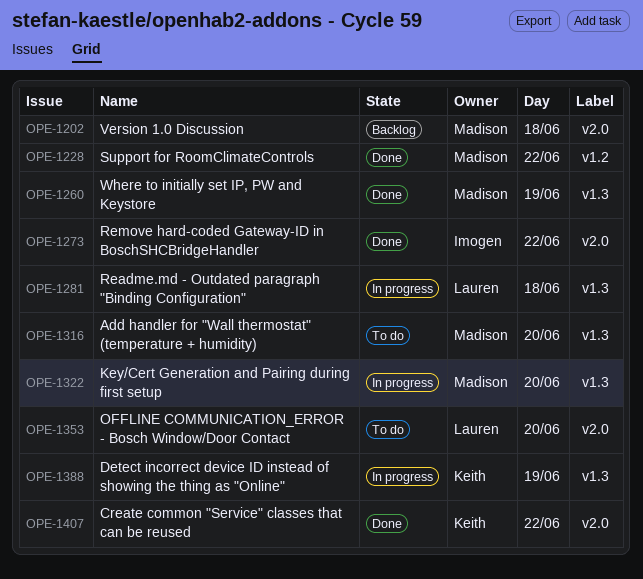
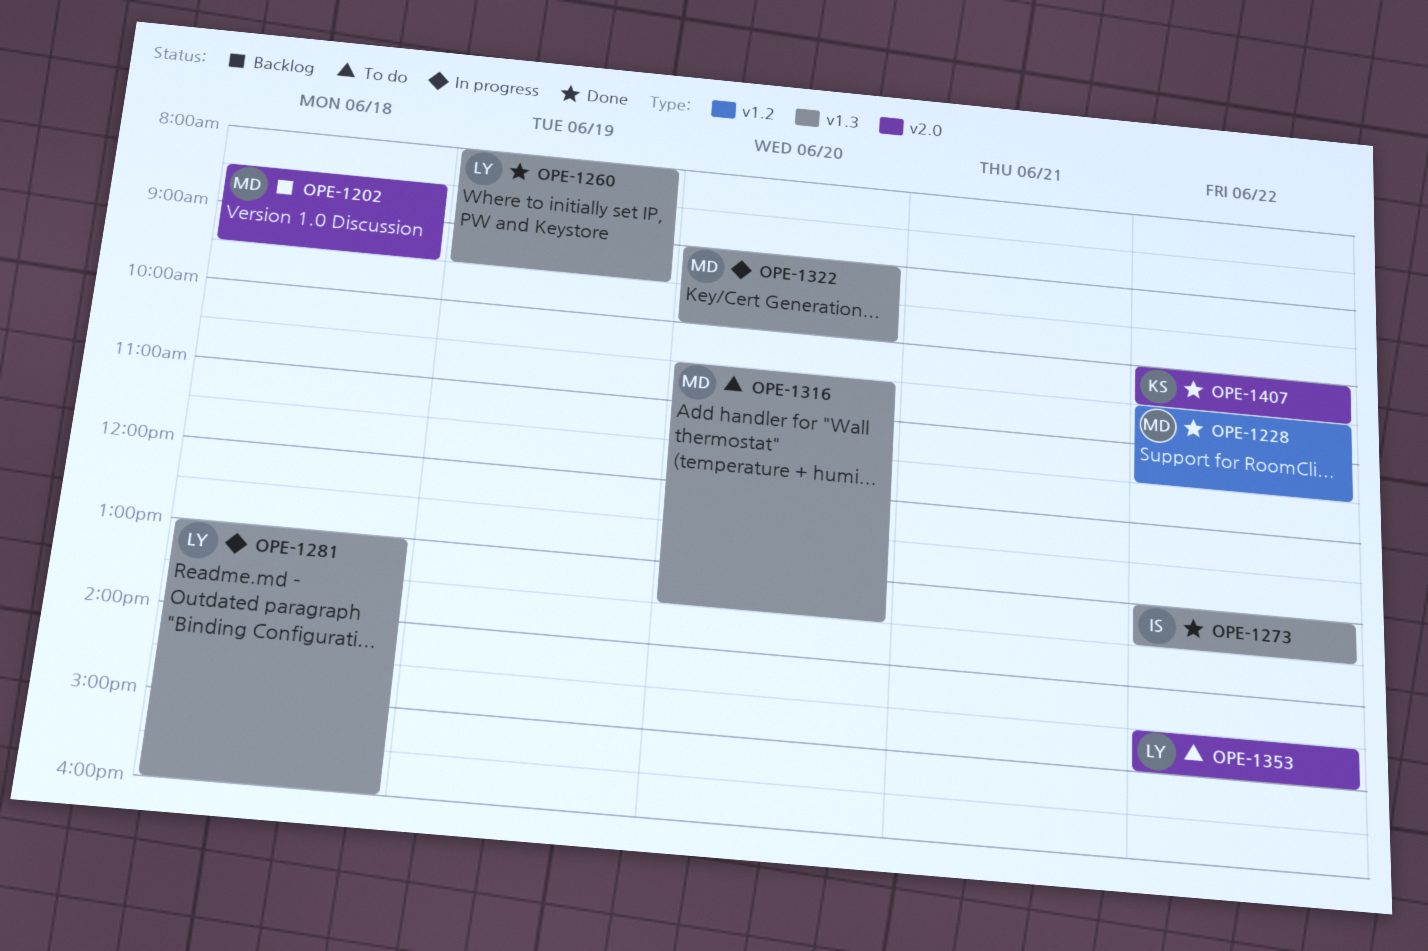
OPE-1260, owner: Madison -> Lauren
OPE-1273, label: v2.0 -> v1.3
OPE-1353, day: Jun 20 -> Jun 22
OPE-1388: present -> none

